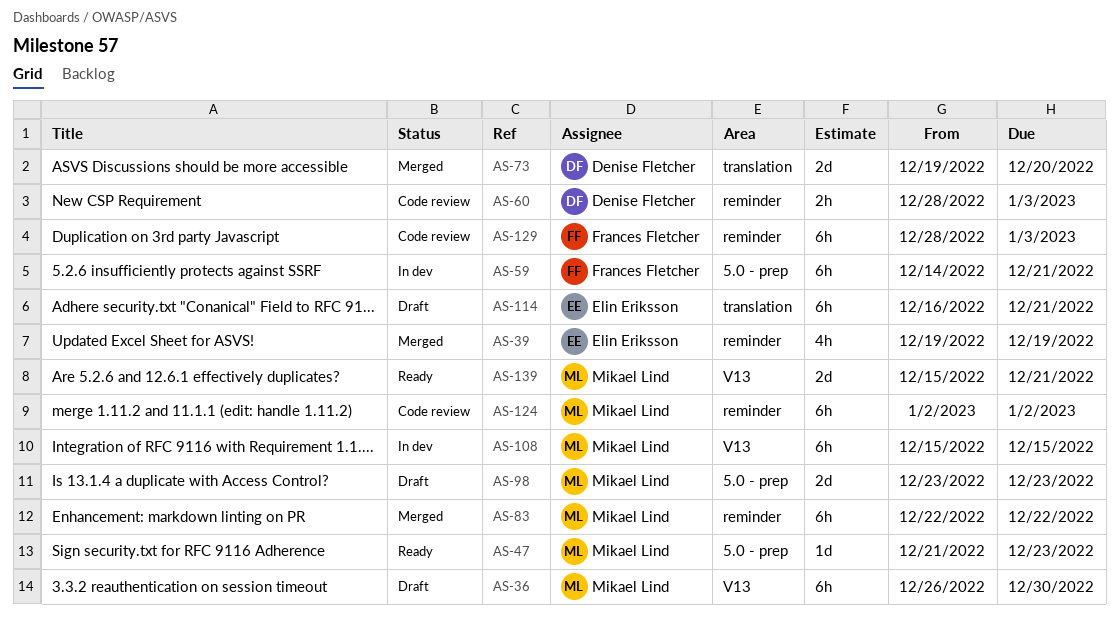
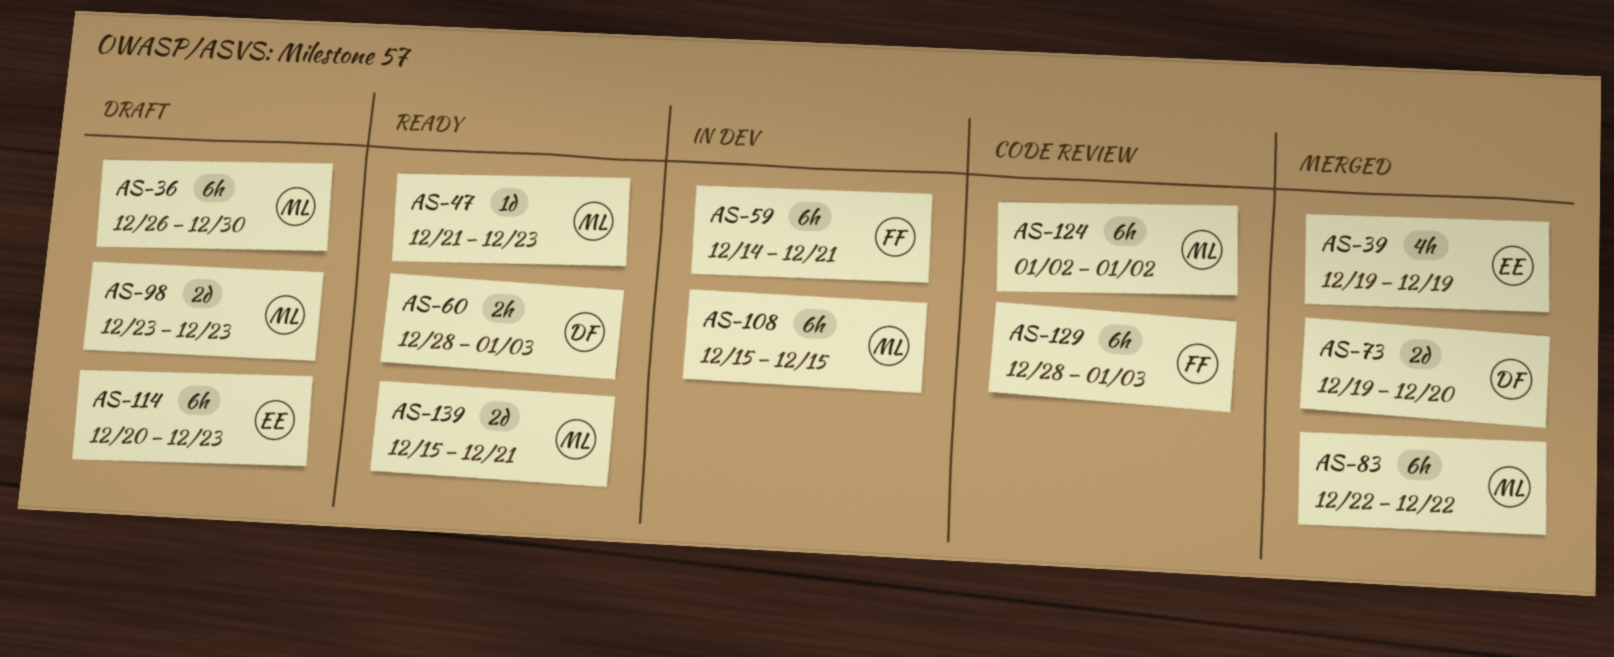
AS-60, status: Code review -> Ready
AS-114, start: Dec 16 -> Dec 20
AS-114, due: Dec 21 -> Dec 23

